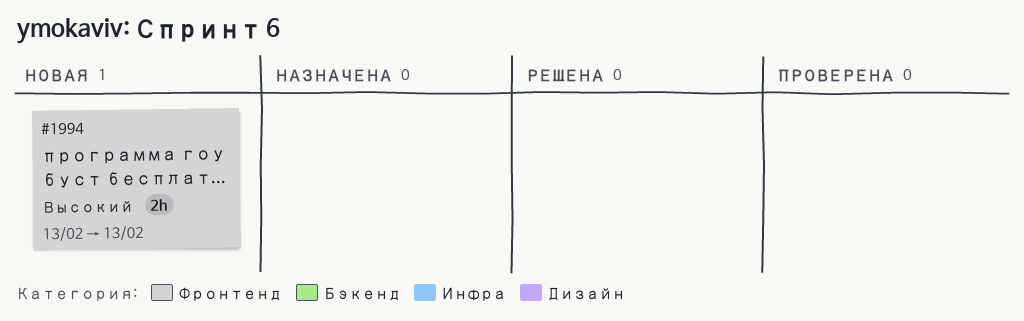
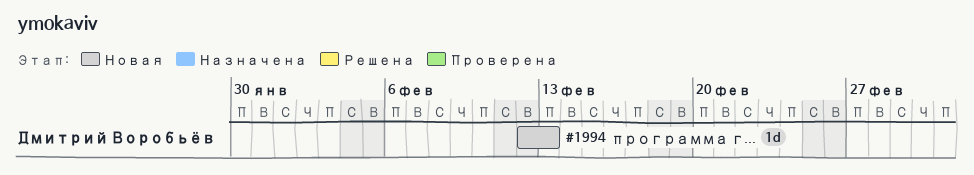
#1994, estimate: 2h -> 1d
#1994, start: Feb 13 -> Feb 12

